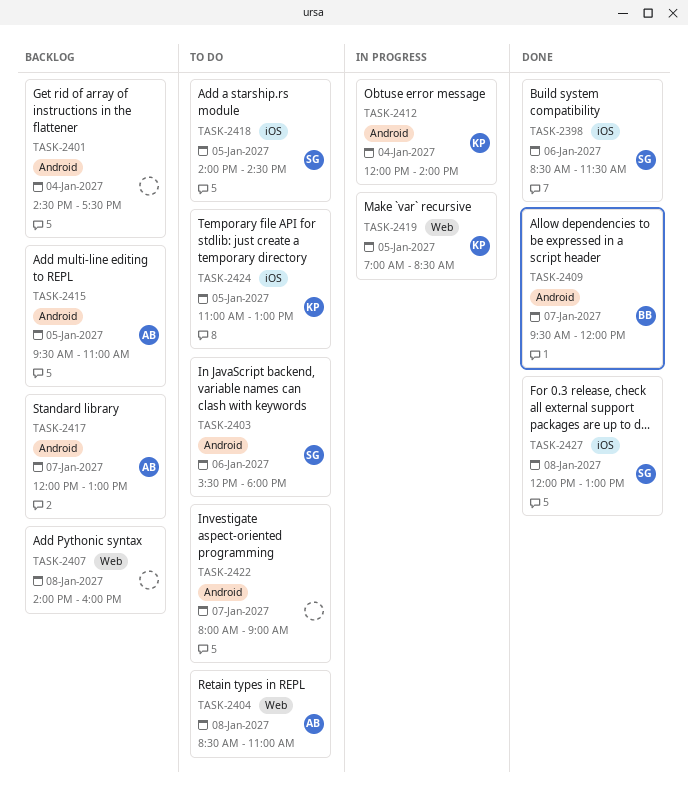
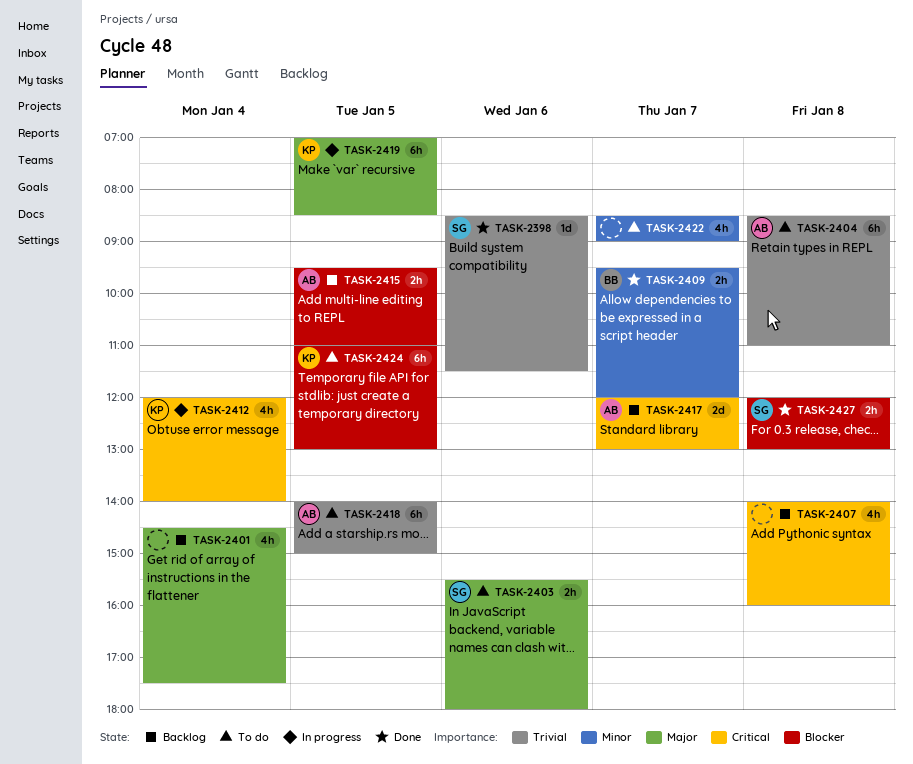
TASK-2418, owner: SG -> AB
TASK-2418, ends: 14:30 -> 15:00
TASK-2422, begins: 08:00 -> 08:30

